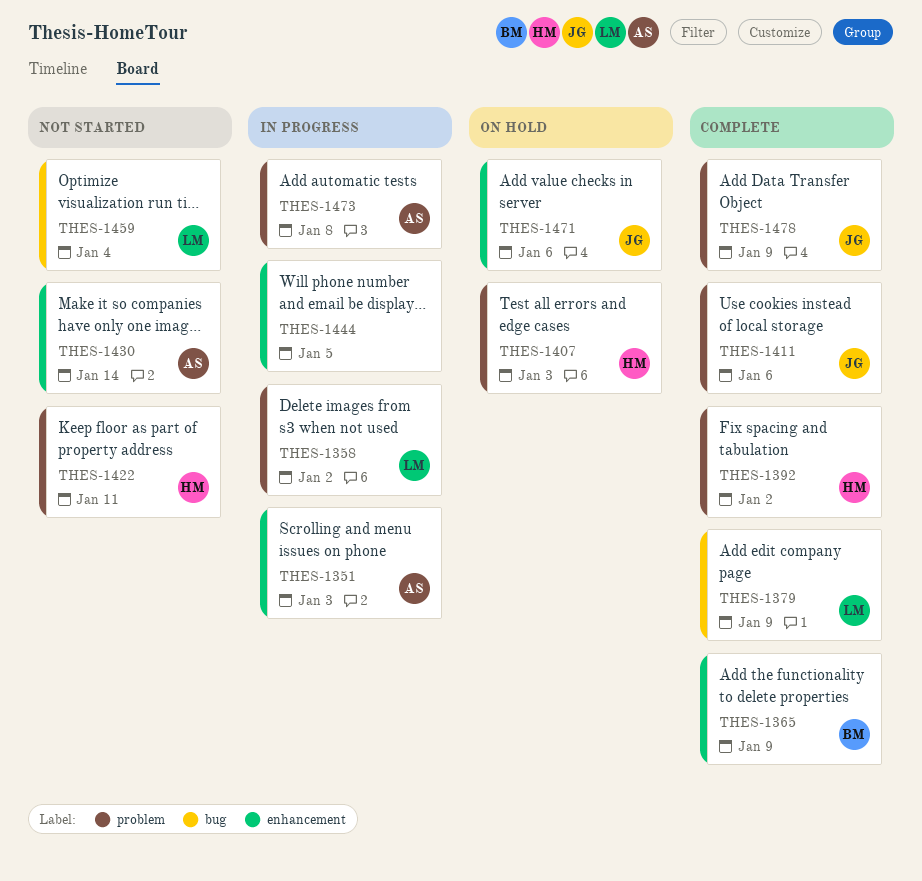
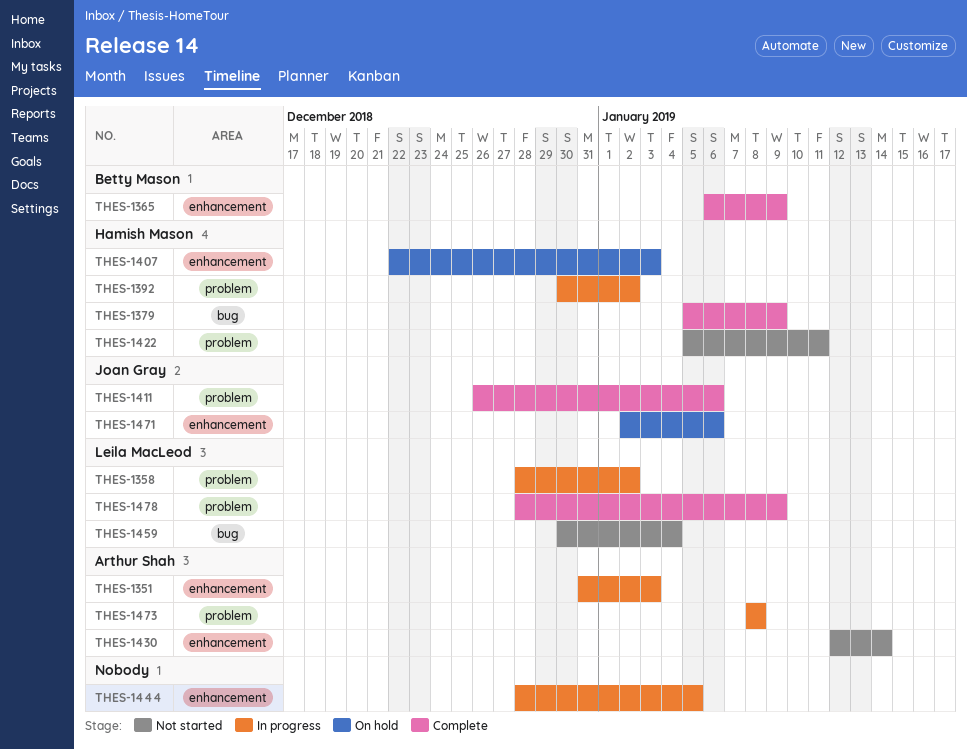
THES-1379, owner: Leila MacLeod -> Hamish Mason
THES-1392, status: Complete -> In progress
THES-1407, label: problem -> enhancement
THES-1478, owner: Joan Gray -> Leila MacLeod

